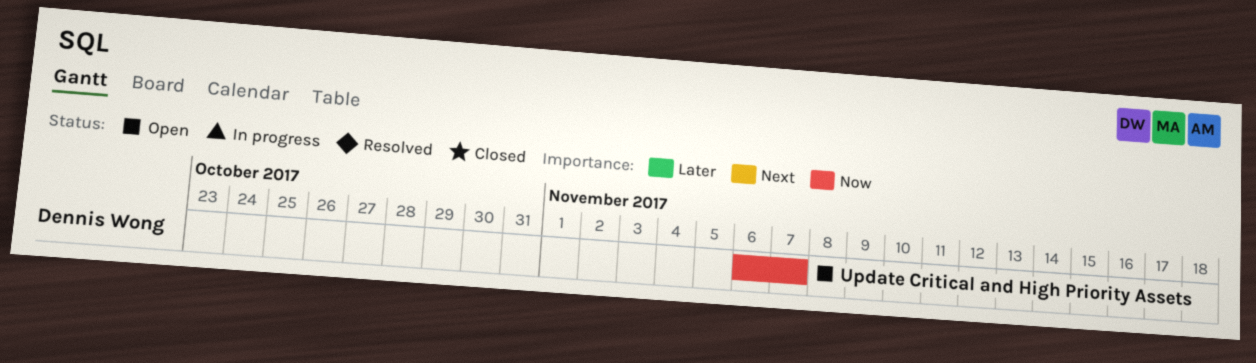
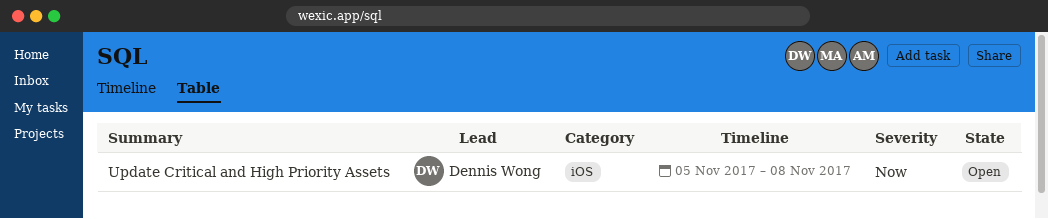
Update Critical and High Priority Assets, start: Nov 6 -> Nov 5
Update Critical and High Priority Assets, due: Nov 7 -> Nov 8

